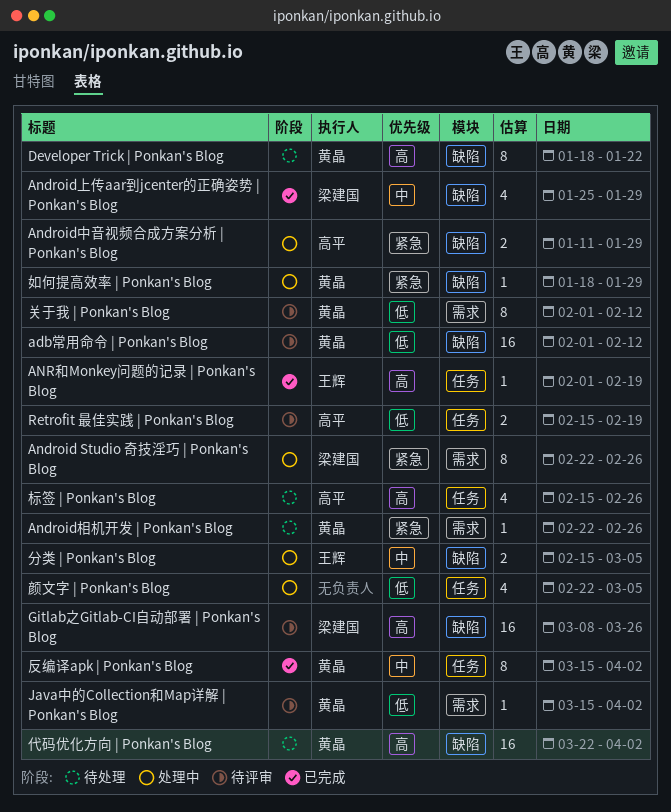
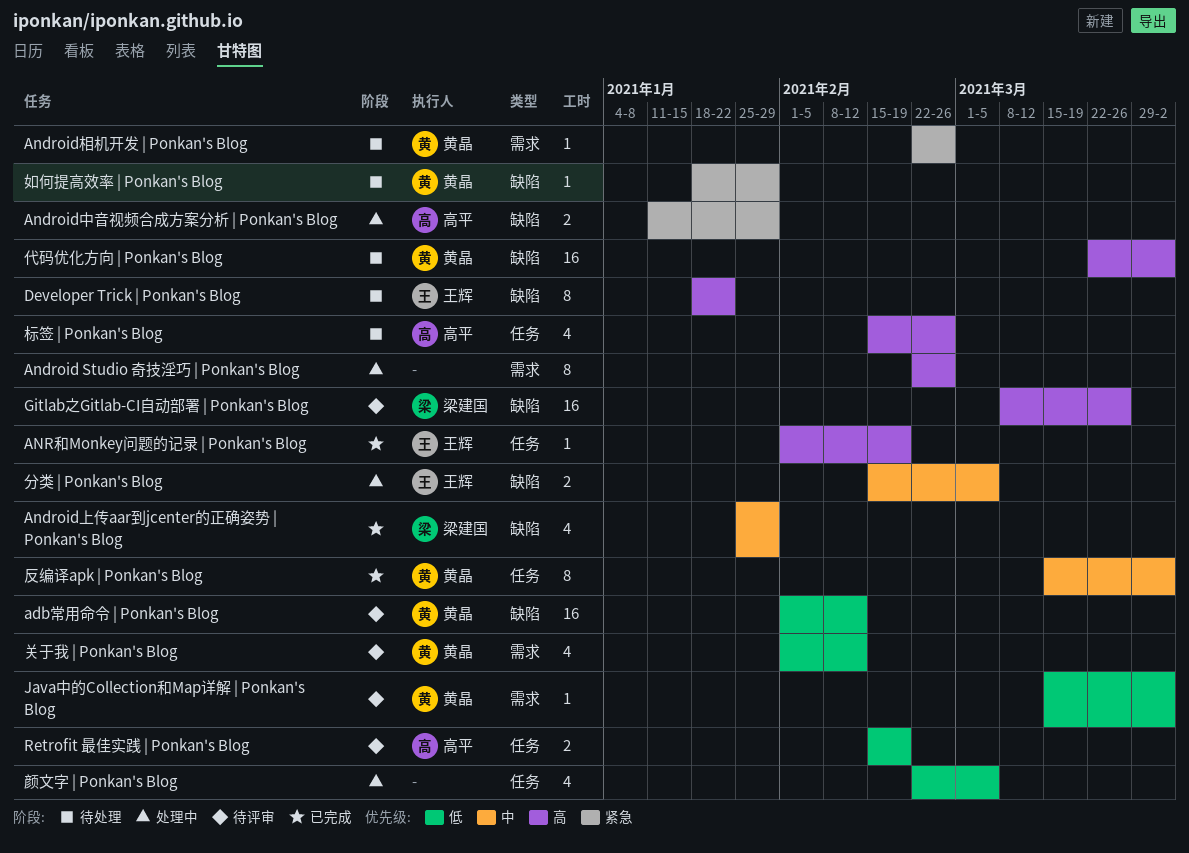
Android Studio 奇技淫巧 | Ponkan's Blog, owner: 梁建国 -> none
Android Studio 奇技淫巧 | Ponkan's Blog, priority: 紧急 -> 高
Developer Trick | Ponkan's Blog, owner: 黄晶 -> 王辉
关于我 | Ponkan's Blog, estimate: 8 -> 4
如何提高效率 | Ponkan's Blog, status: 处理中 -> 待处理

